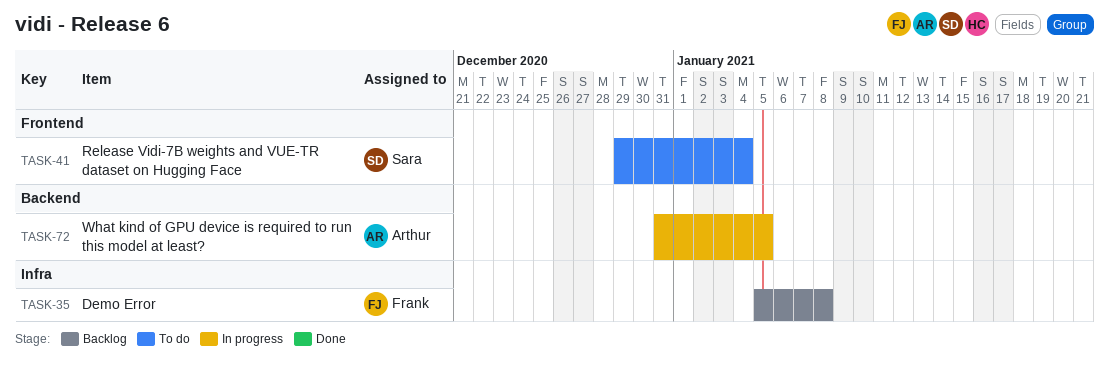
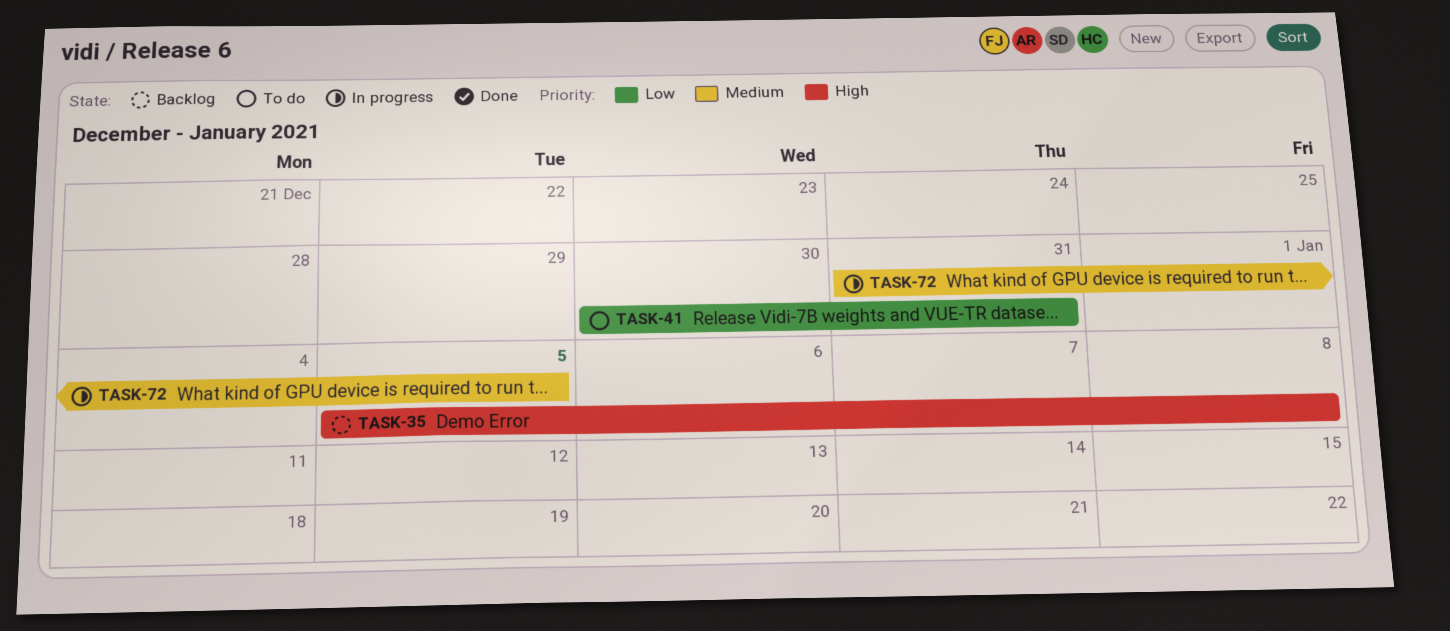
TASK-41, start: Dec 29 -> Dec 30
TASK-41, due: Jan 4 -> Dec 31

